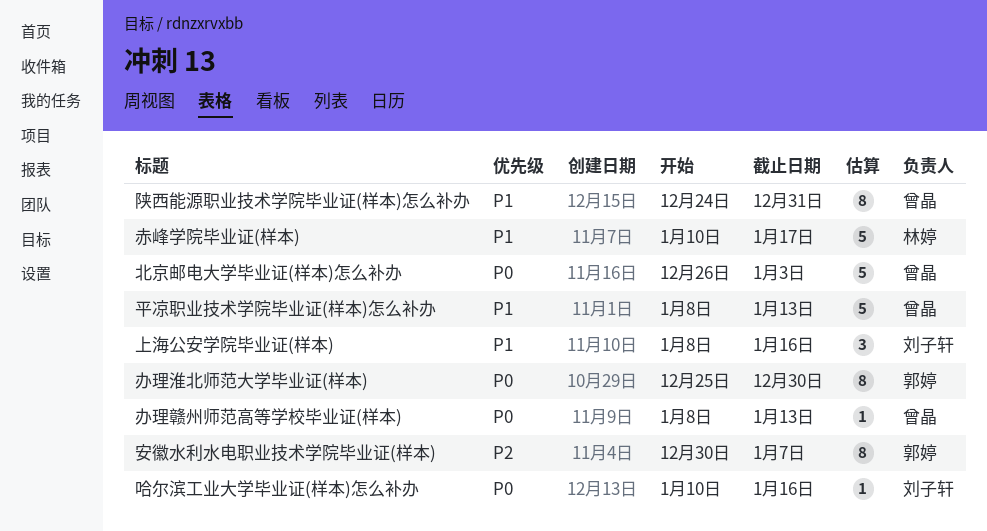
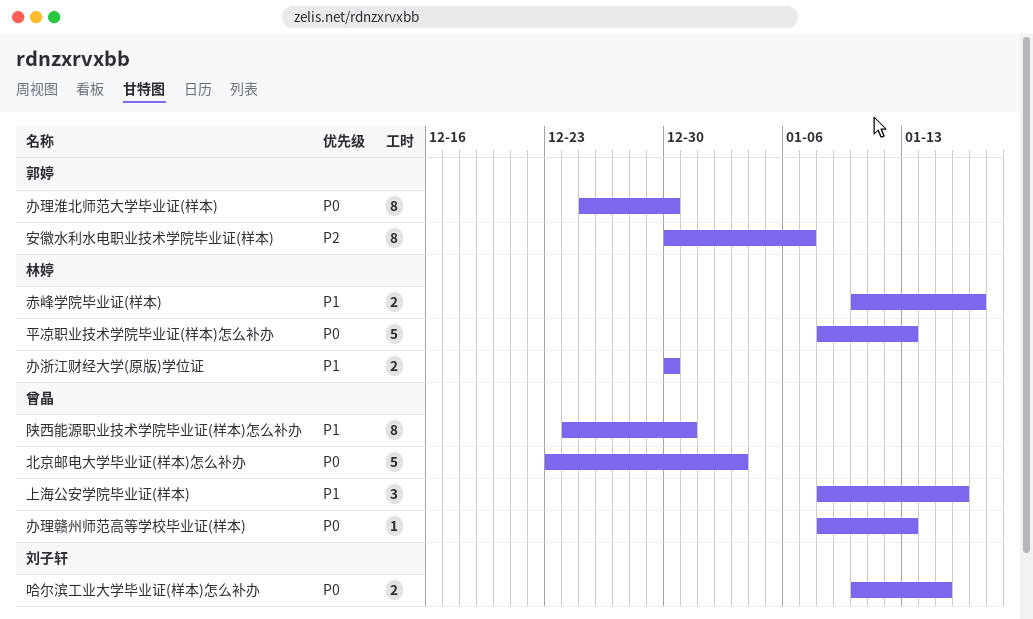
上海公安学院毕业证(样本), owner: 刘子轩 -> 曾晶
办浙江财经大学(原版)学位证: none -> present
北京邮电大学毕业证(样本)怎么补办, start: Dec 26 -> Dec 23
哈尔滨工业大学毕业证(样本)怎么补办, estimate: 1 -> 2
哈尔滨工业大学毕业证(样本)怎么补办, due: Jan 16 -> Jan 15
平凉职业技术学院毕业证(样本)怎么补办, owner: 曾晶 -> 林婷
平凉职业技术学院毕业证(样本)怎么补办, priority: P1 -> P0
赤峰学院毕业证(样本), estimate: 5 -> 2

